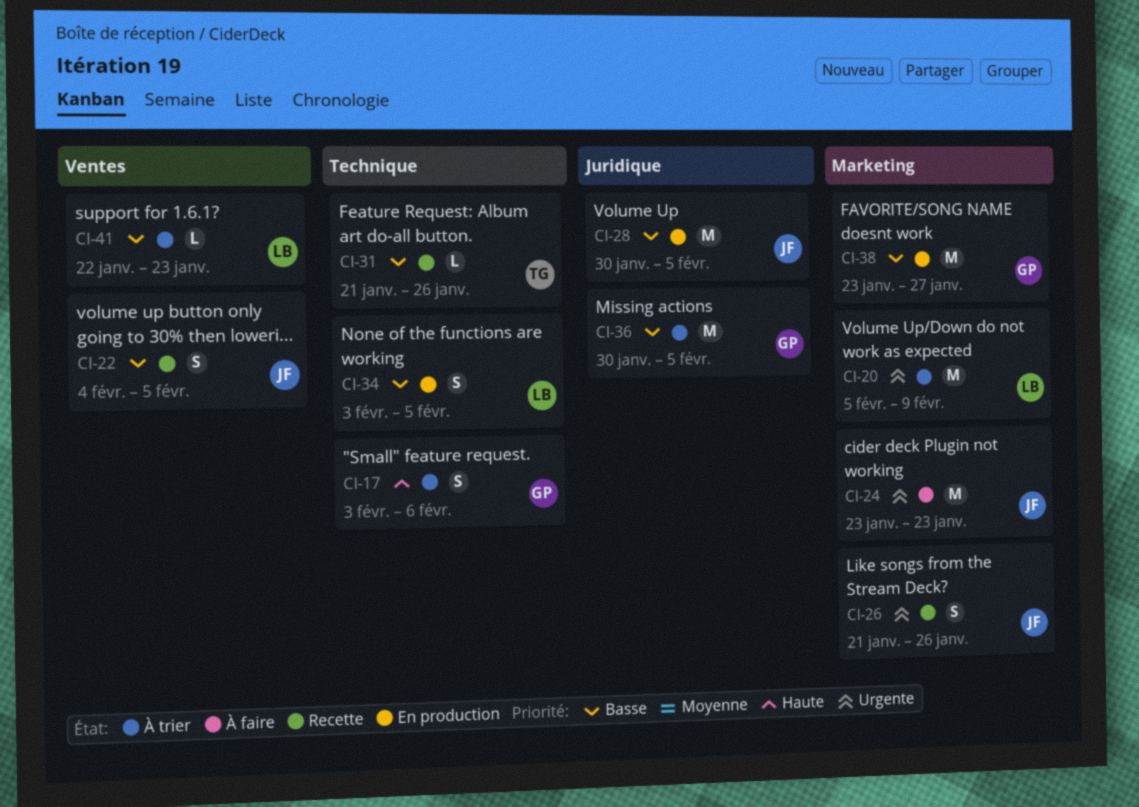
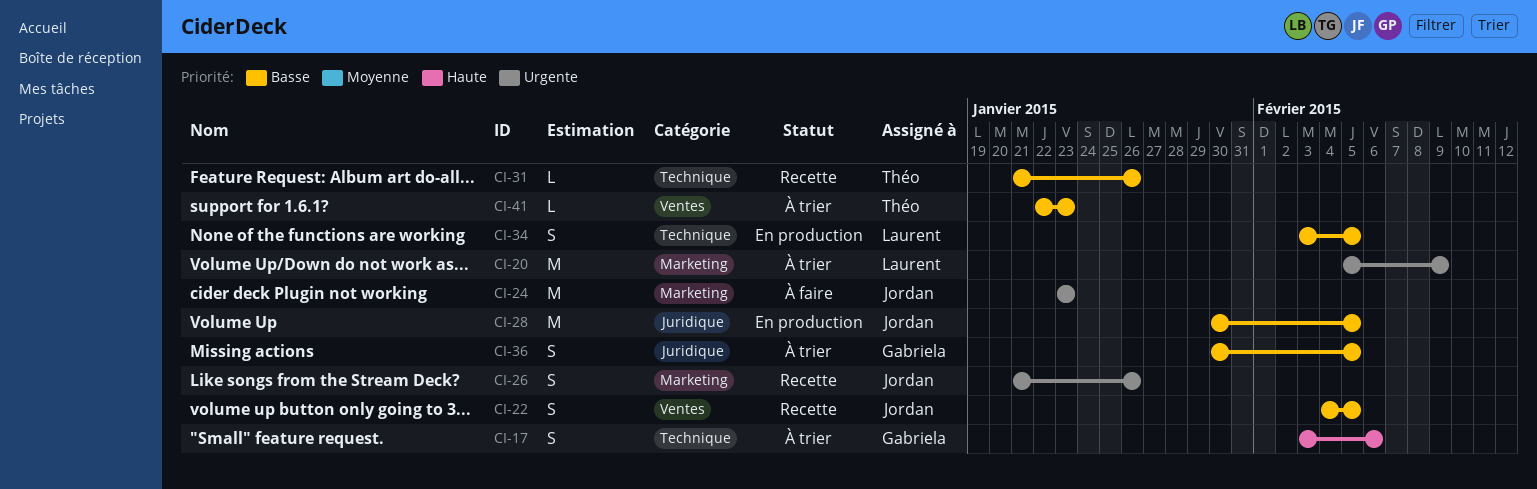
CI-36, estimate: M -> S
CI-38: present -> none
CI-41, owner: Laurent -> Théo

